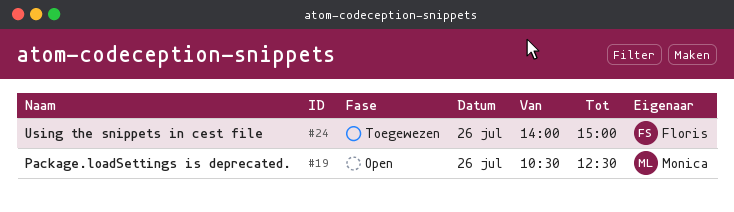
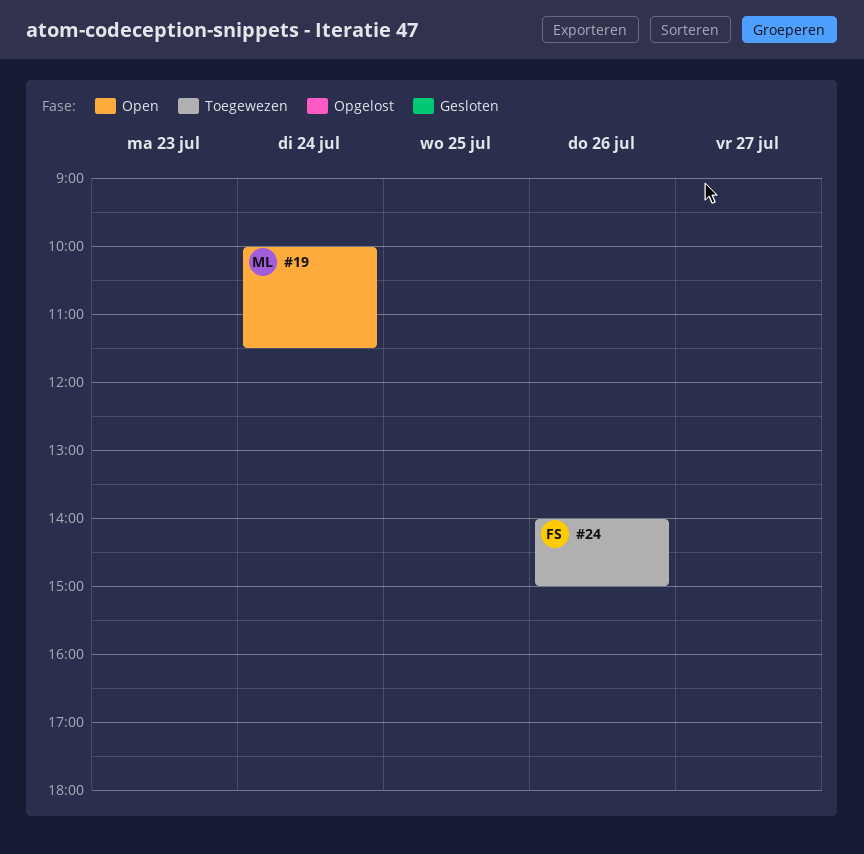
#19, day: Jul 26 -> Jul 24
#19, begins: 10:30 -> 10:00
#19, ends: 12:30 -> 11:30

